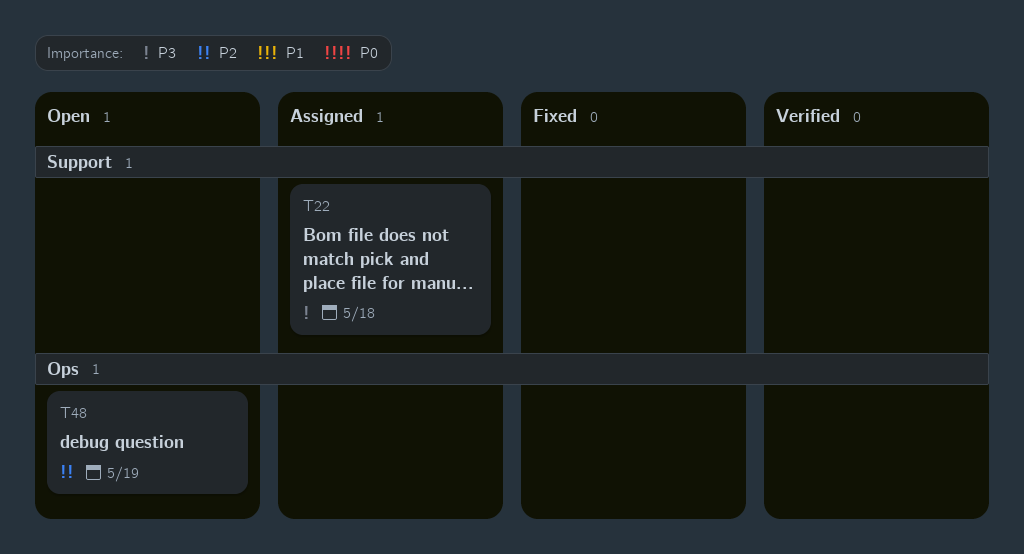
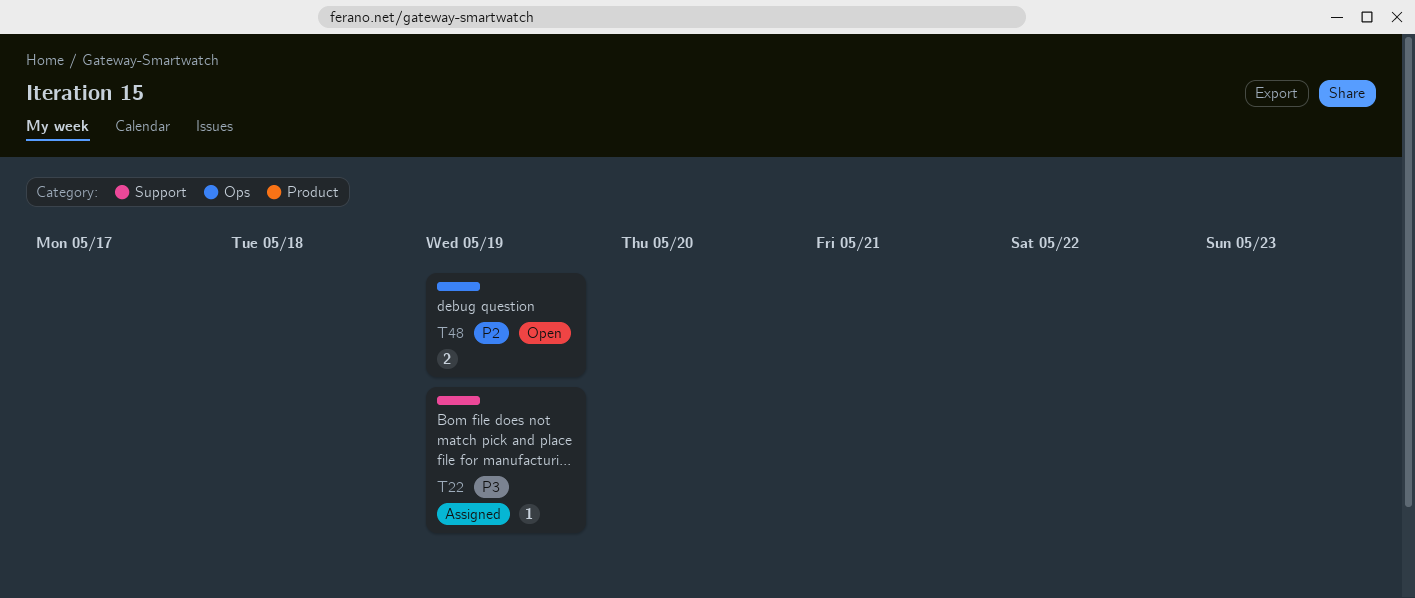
T22, due: May 18 -> May 19

